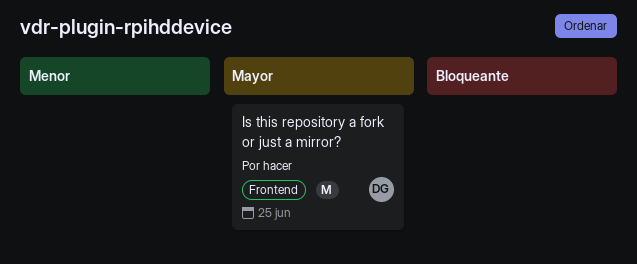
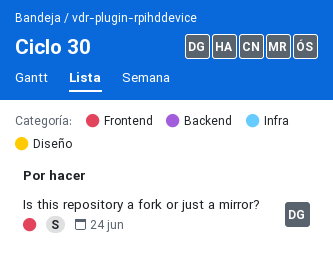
Is this repository a fork or just a mirror?, estimate: M -> S
Is this repository a fork or just a mirror?, due: Jun 25 -> Jun 24

